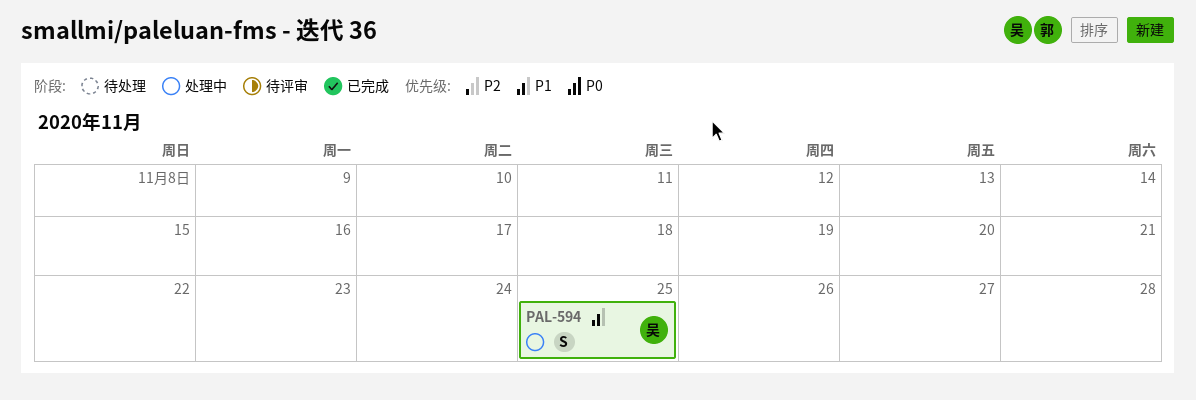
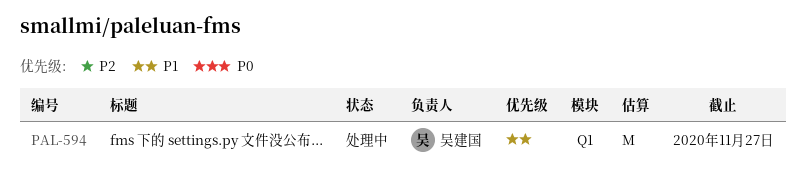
PAL-594, estimate: S -> M
PAL-594, due: Nov 25 -> Nov 27

